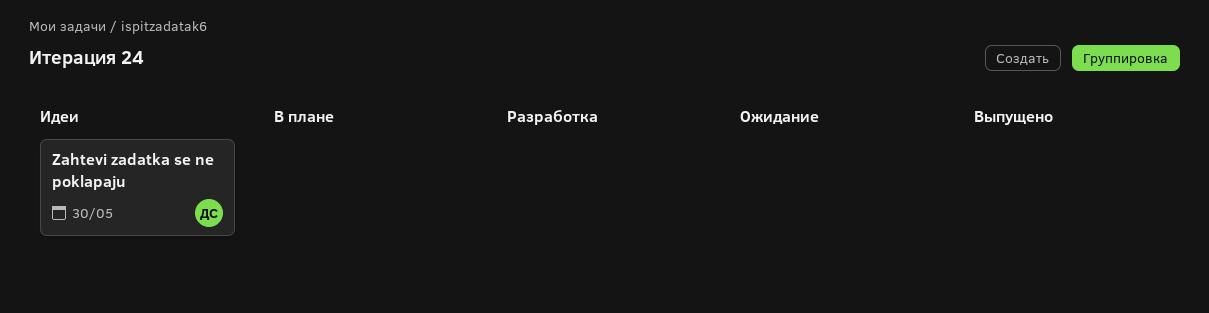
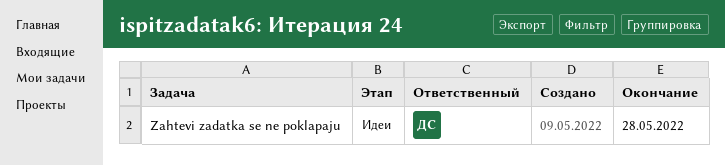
Zahtevi zadatka se ne poklapaju, due: May 30 -> May 28

